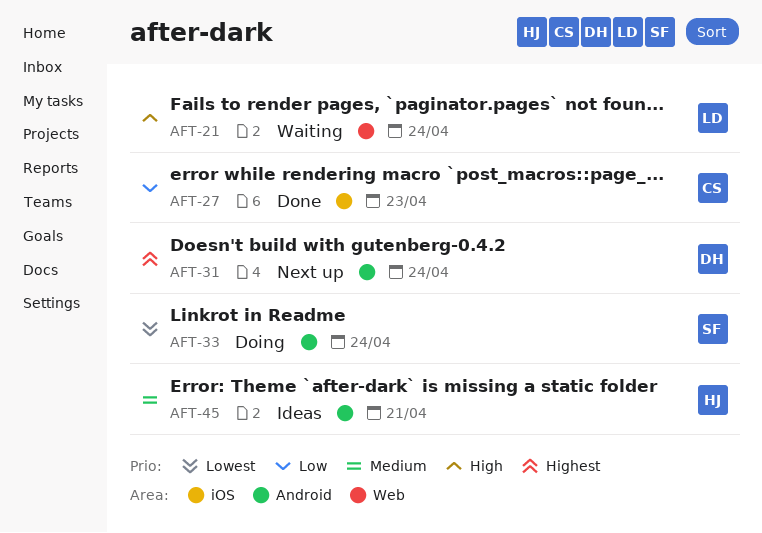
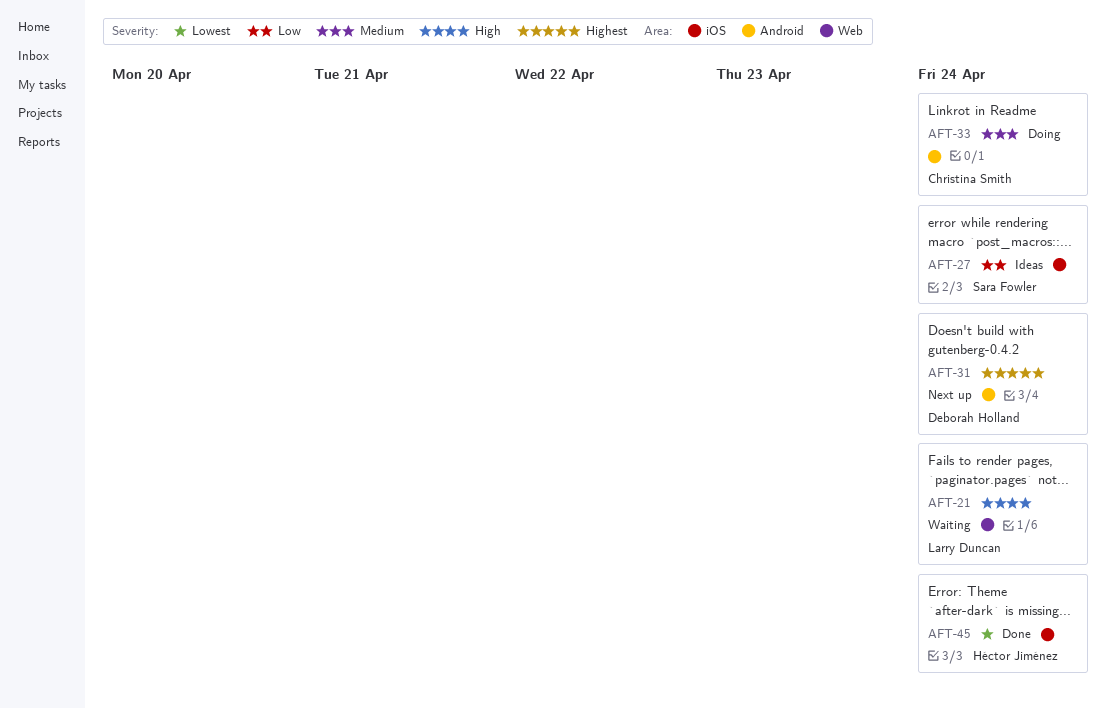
AFT-27, status: Done -> Ideas
AFT-27, owner: Christina Smith -> Sara Fowler
AFT-27, due: Apr 23 -> Apr 24
AFT-33, owner: Sara Fowler -> Christina Smith
AFT-33, priority: Lowest -> Medium
AFT-45, status: Ideas -> Done
AFT-45, priority: Medium -> Lowest
AFT-45, label: Android -> iOS
AFT-45, due: Apr 21 -> Apr 24

